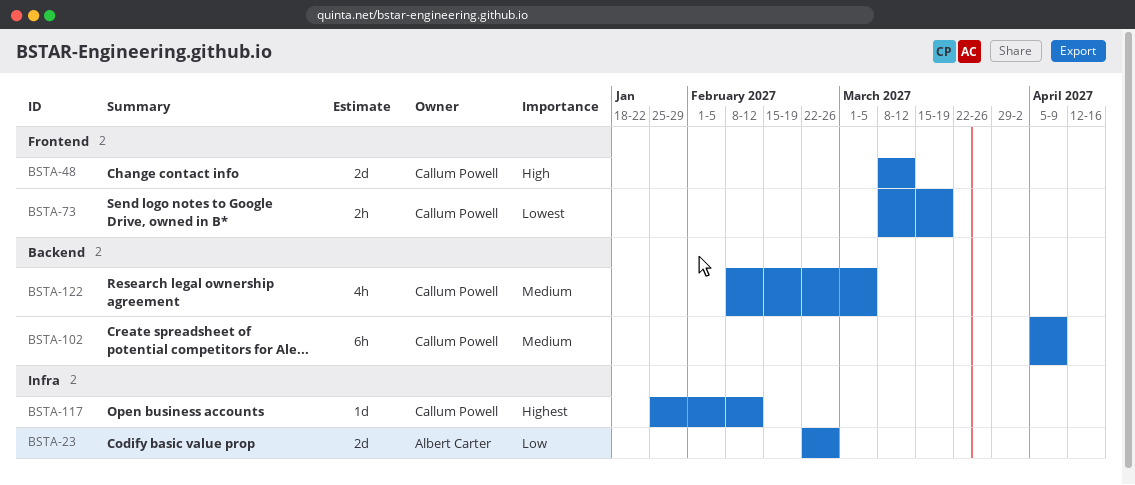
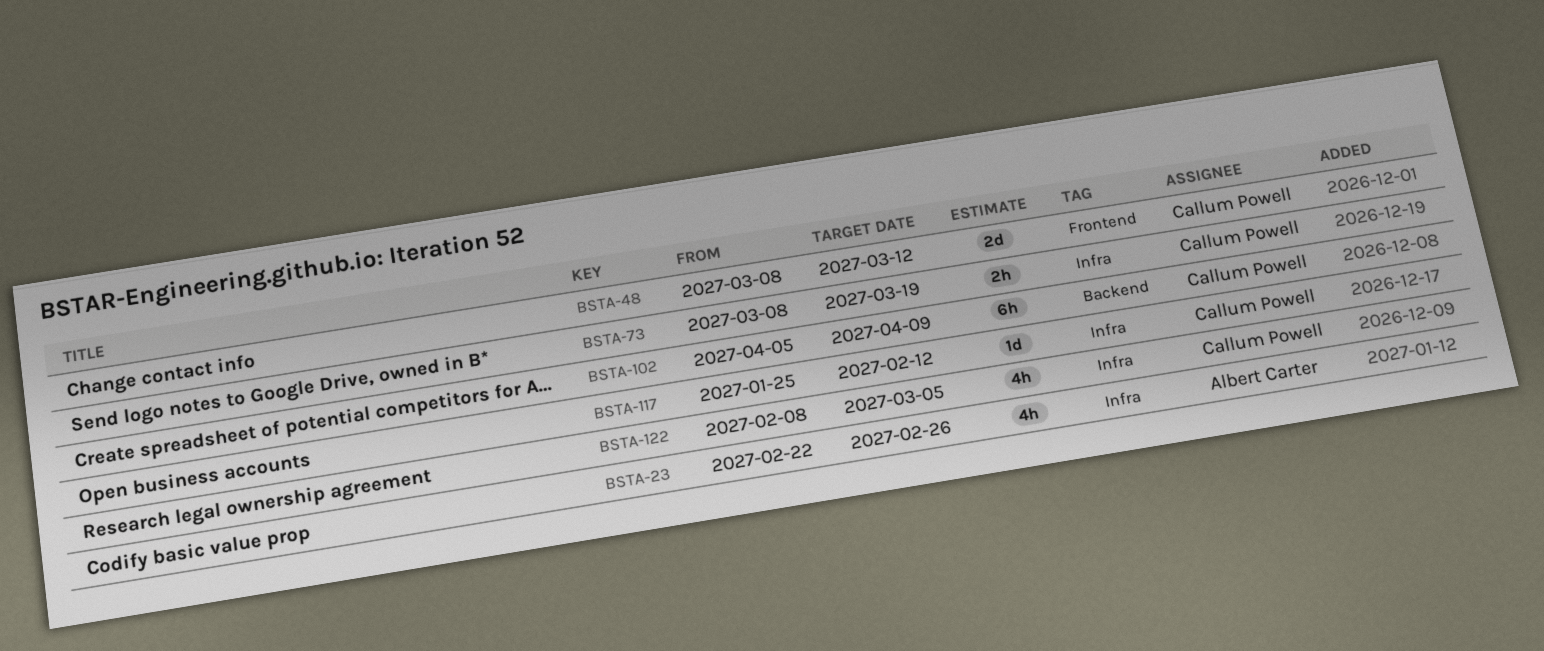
BSTA-23, estimate: 2d -> 4h
BSTA-73, label: Frontend -> Infra
BSTA-122, label: Backend -> Infra

